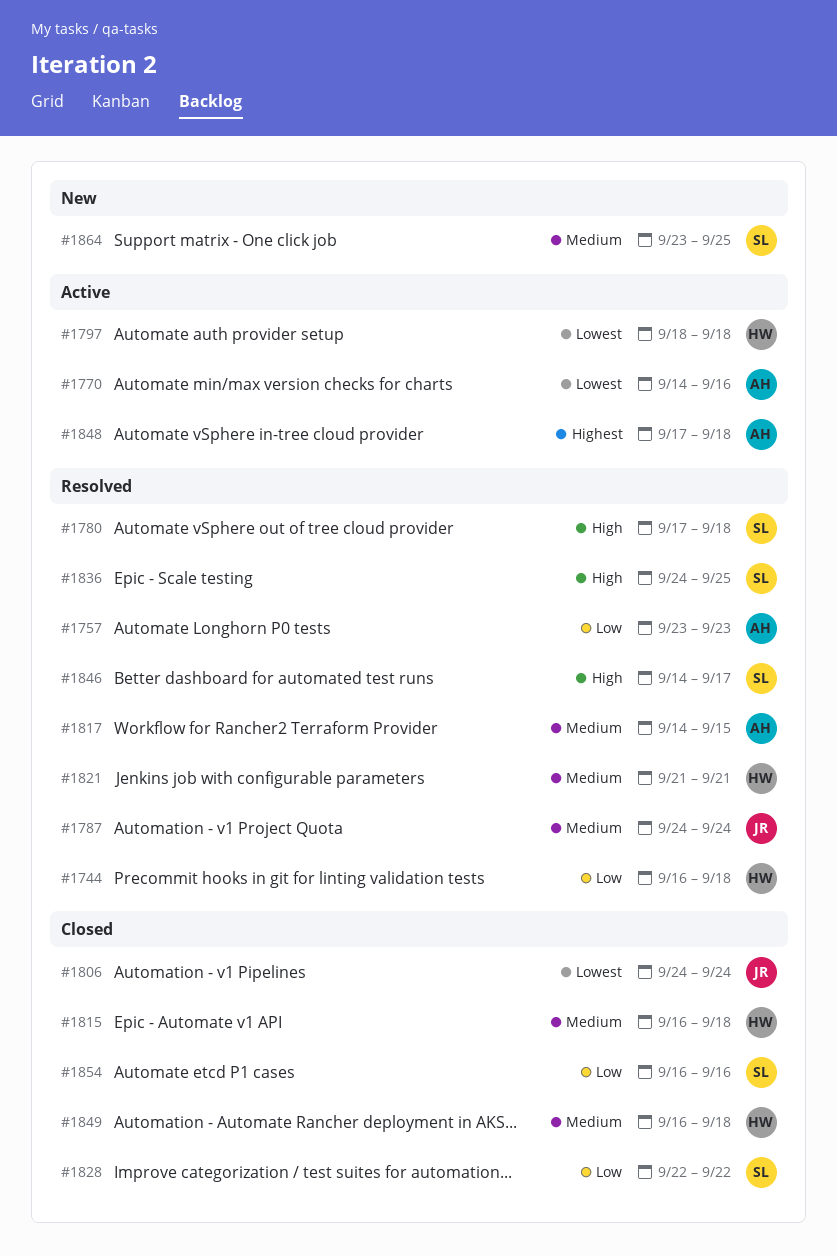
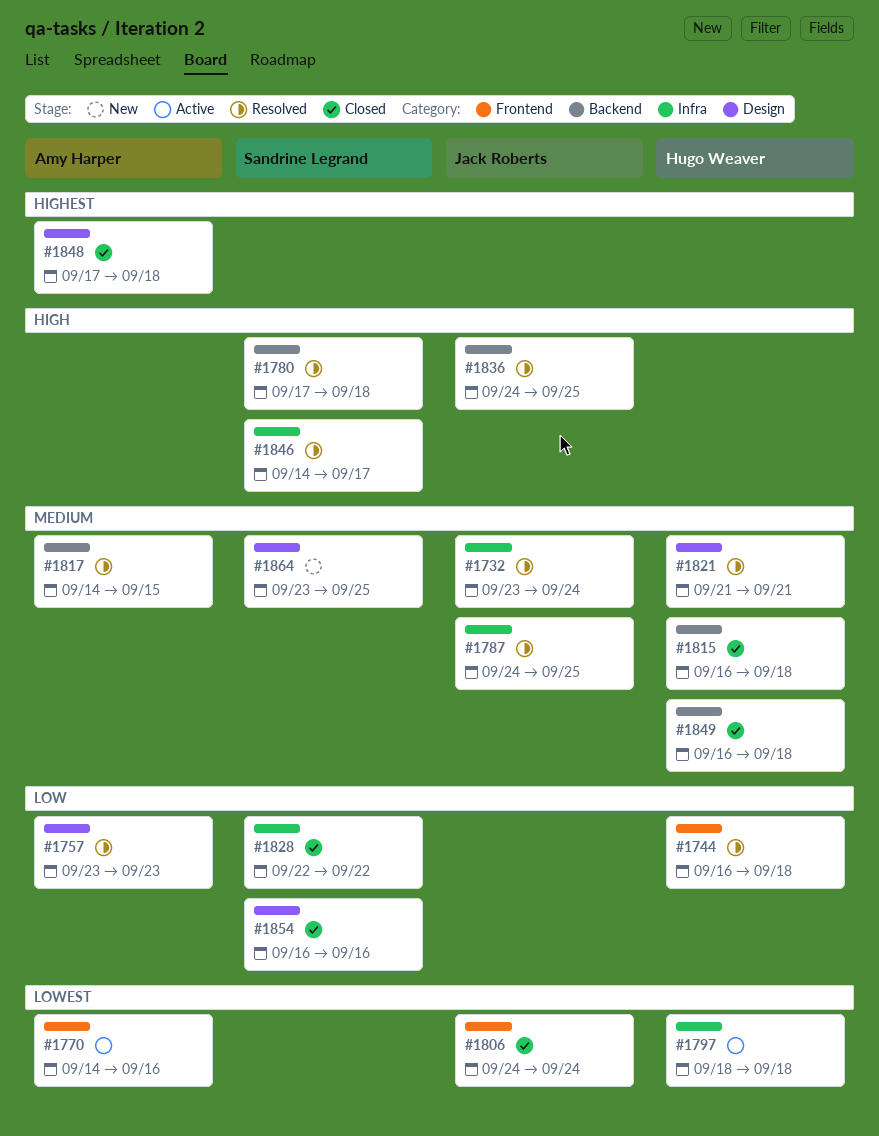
#1732: none -> present
#1787, due: Sep 24 -> Sep 25
#1836, owner: Sandrine Legrand -> Jack Roberts
#1848, status: Active -> Closed

